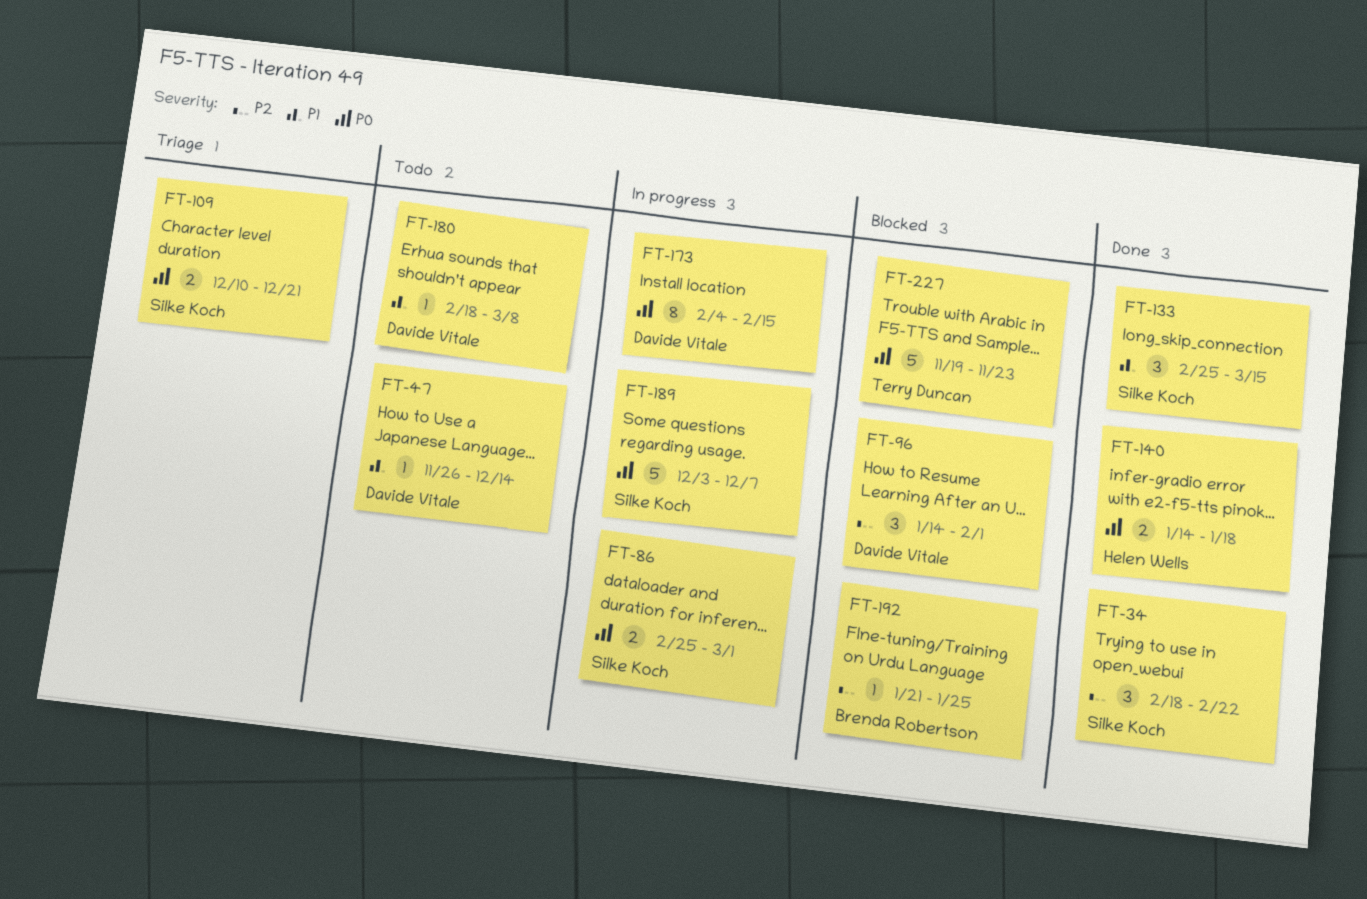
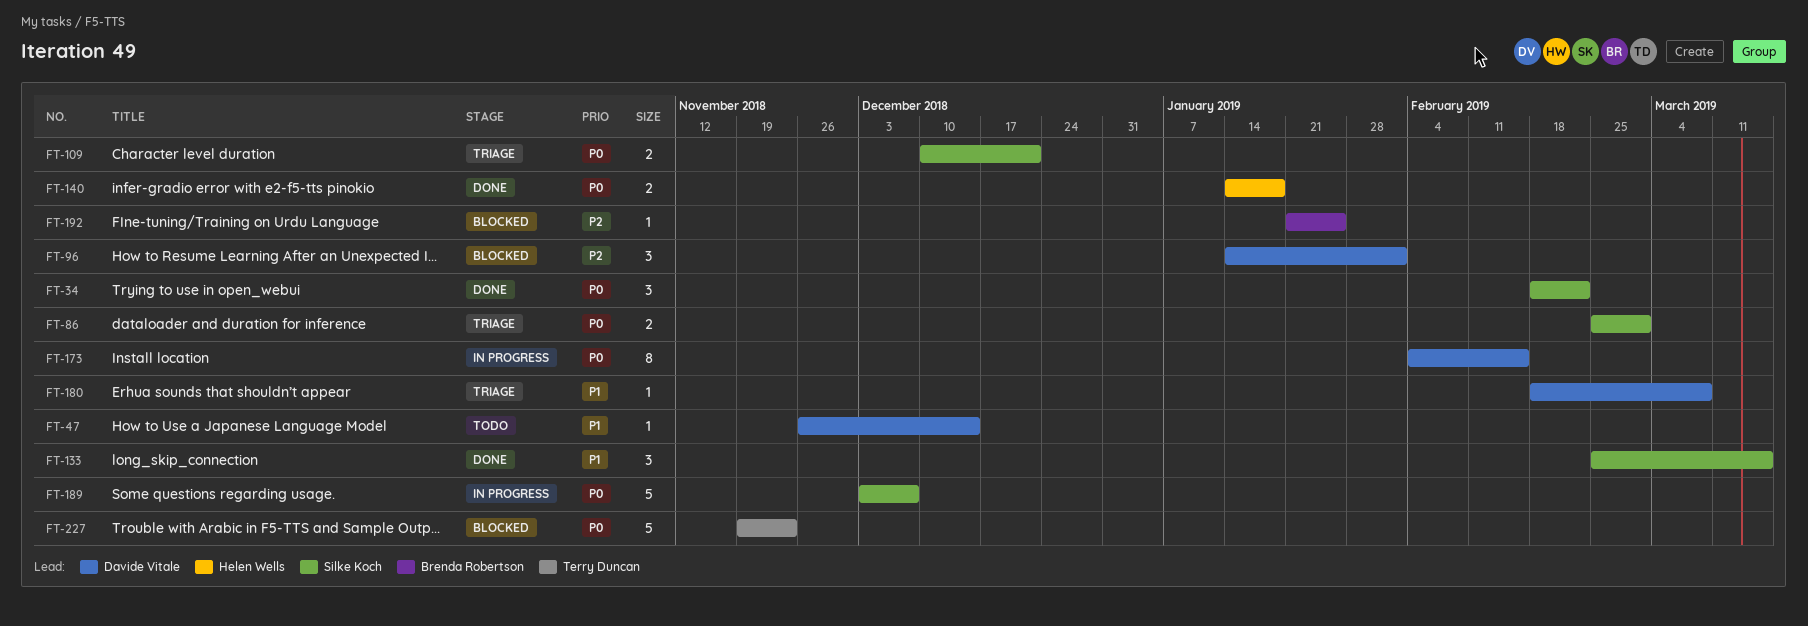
FT-34, priority: P2 -> P0
FT-86, status: In progress -> Triage
FT-180, status: Todo -> Triage

